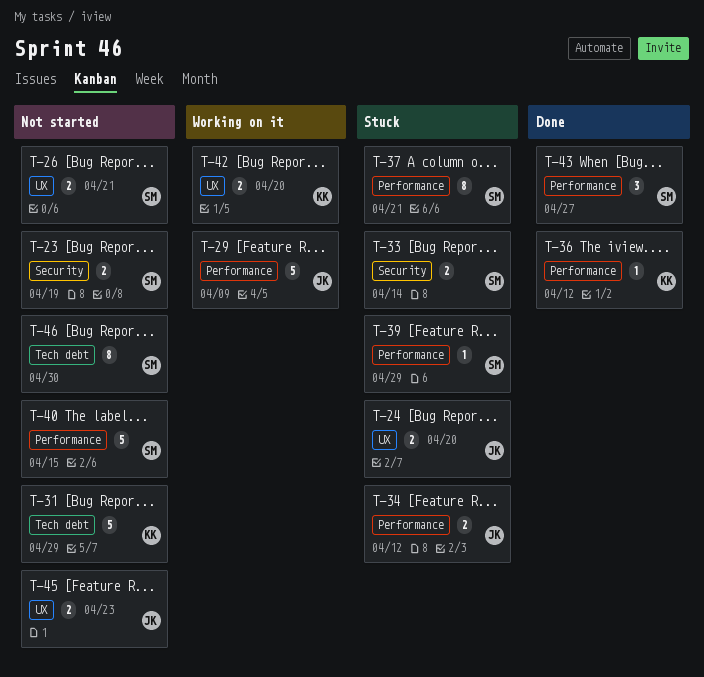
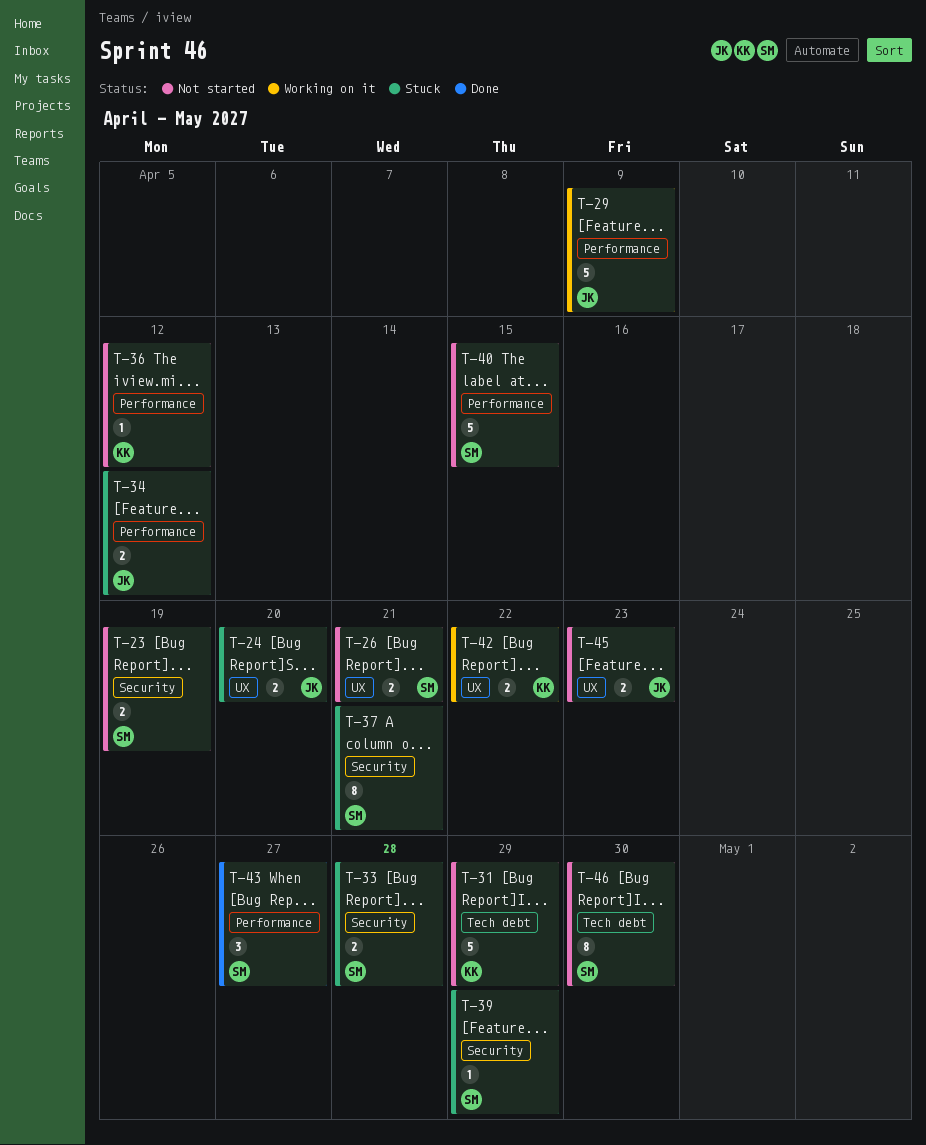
T-33, due: Apr 14 -> Apr 28
T-36, status: Done -> Not started
T-37, label: Performance -> Security
T-39, label: Performance -> Security
T-42, due: Apr 20 -> Apr 22

